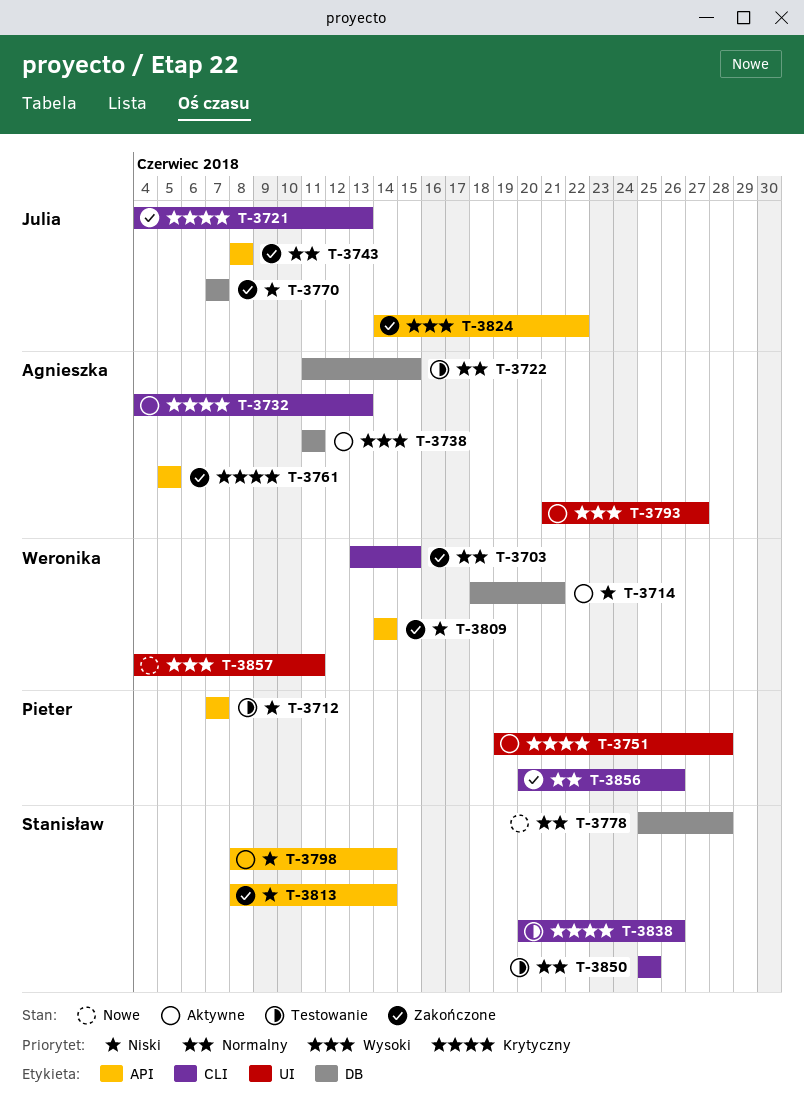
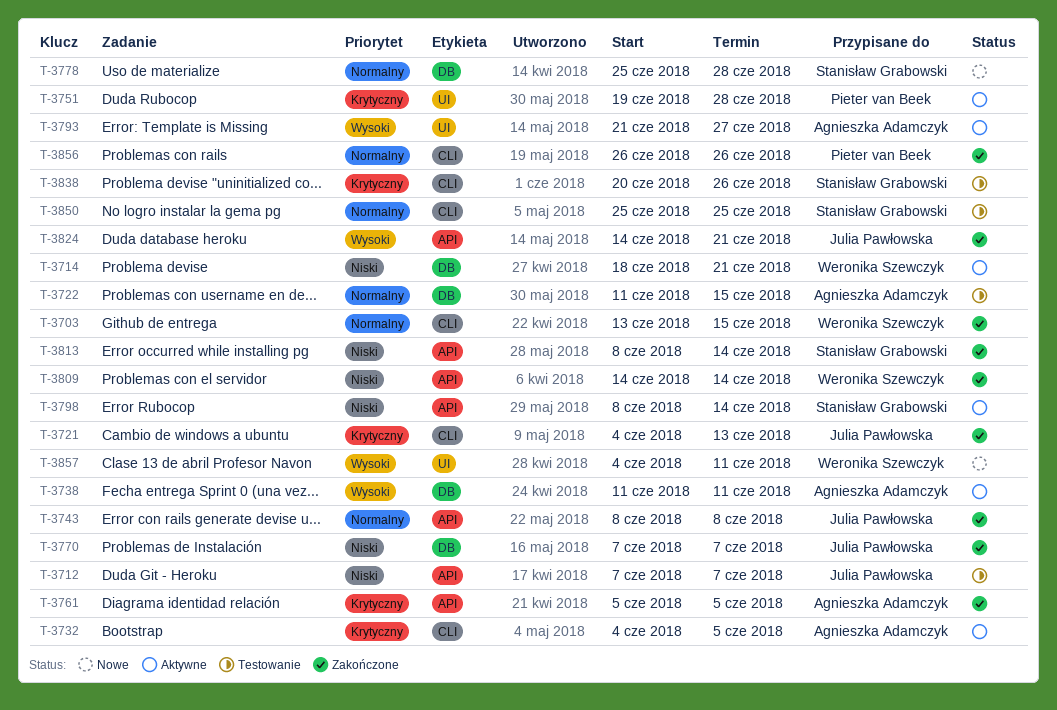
T-3712, owner: Pieter van Beek -> Julia Pawłowska
T-3732, due: Jun 13 -> Jun 5
T-3824, due: Jun 22 -> Jun 21
T-3856, start: Jun 20 -> Jun 26

